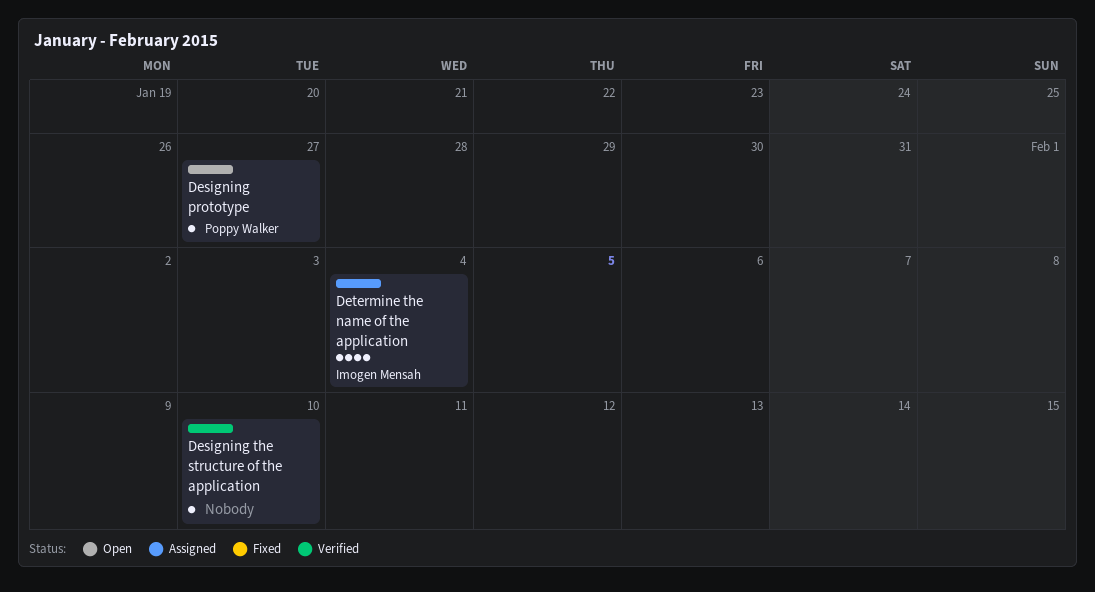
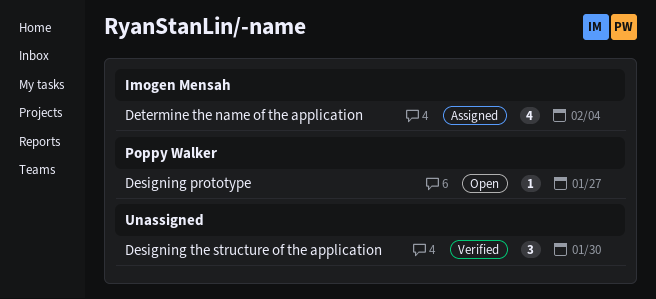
Designing the structure of the application, estimate: 1 -> 3
Designing the structure of the application, due: Feb 10 -> Jan 30

